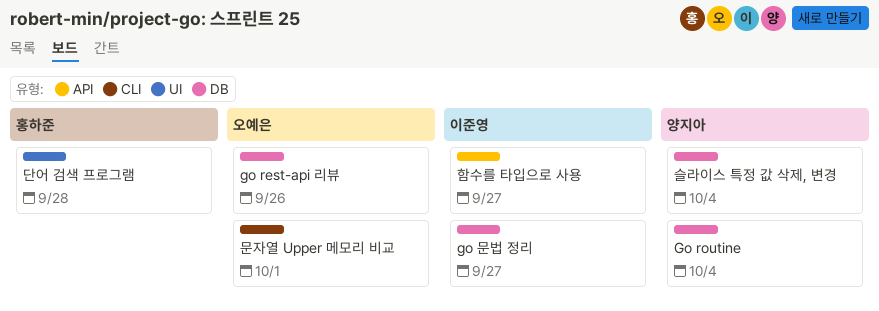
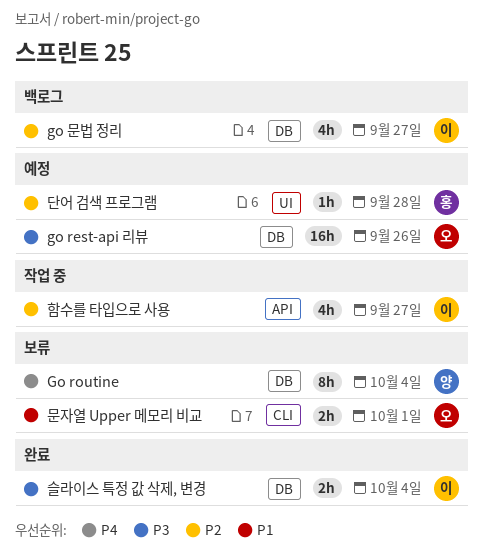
슬라이스 특정 값 삭제, 변경, owner: 양지아 -> 이준영

